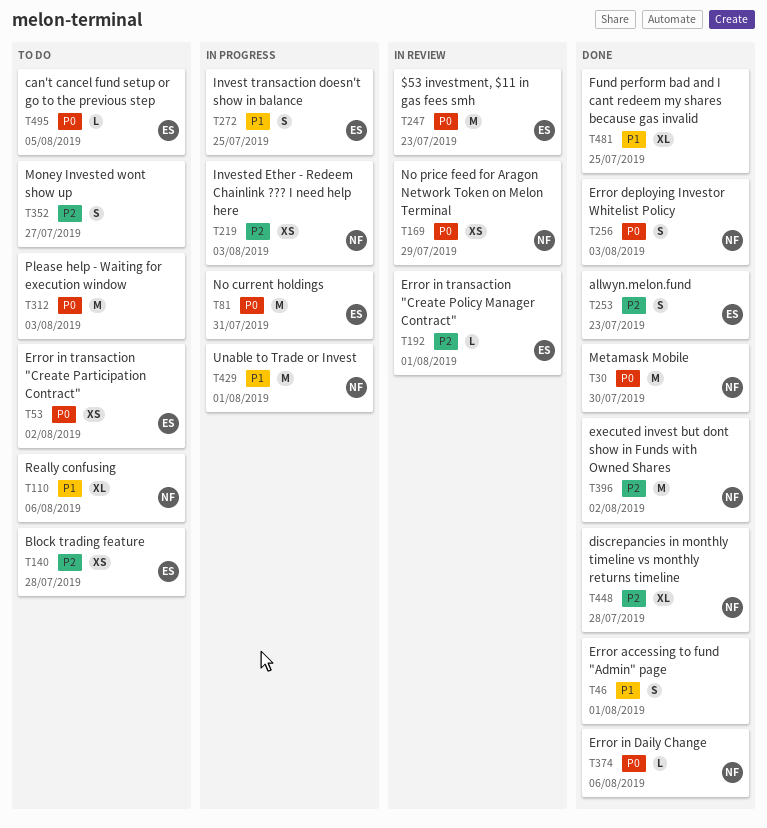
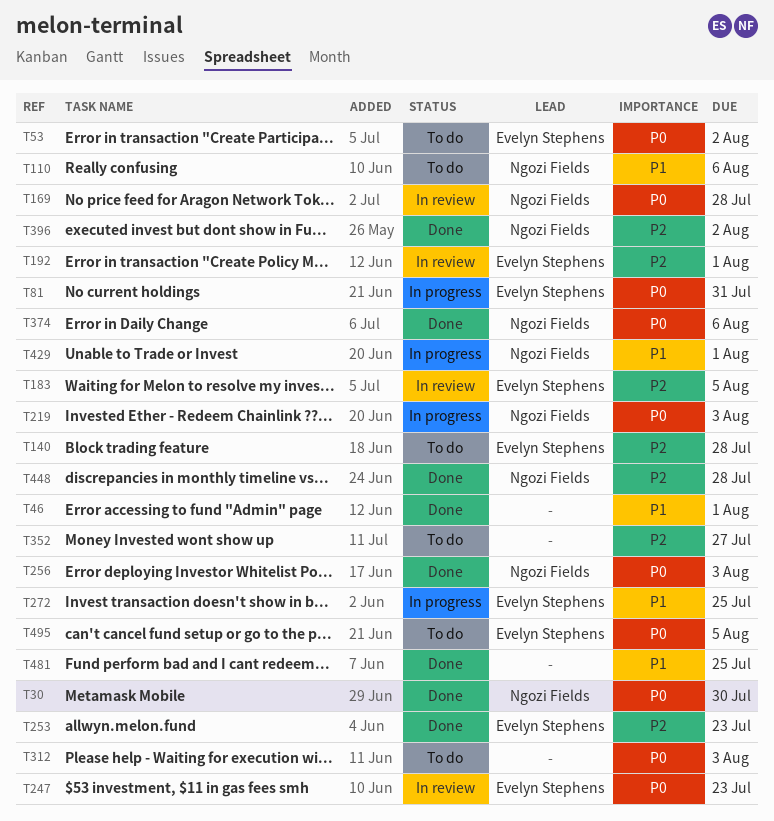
T169, due: Jul 29 -> Jul 28
T183: none -> present
T219, priority: P2 -> P0

